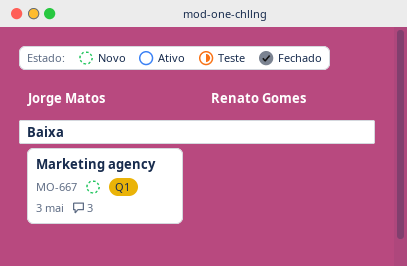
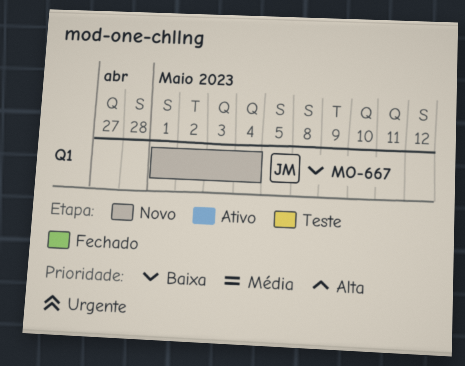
MO-667, due: May 3 -> May 4

